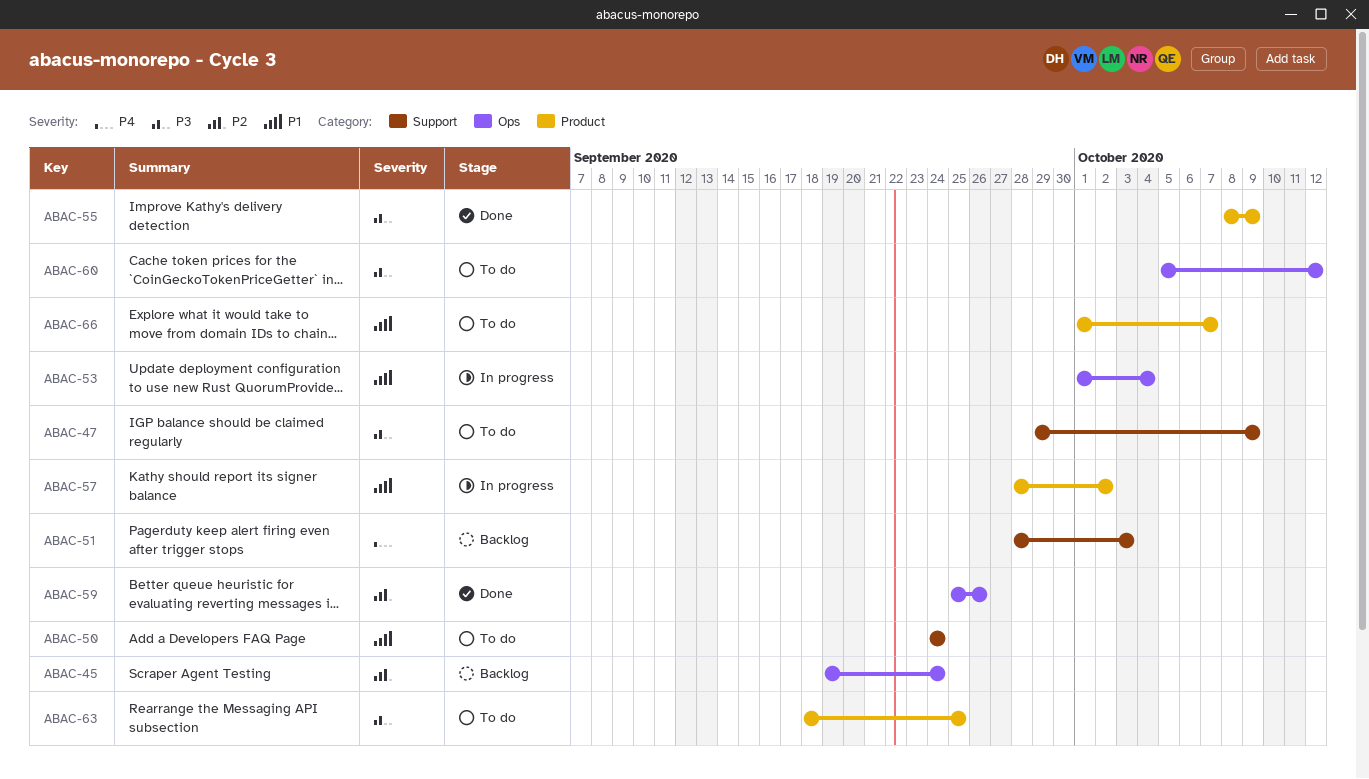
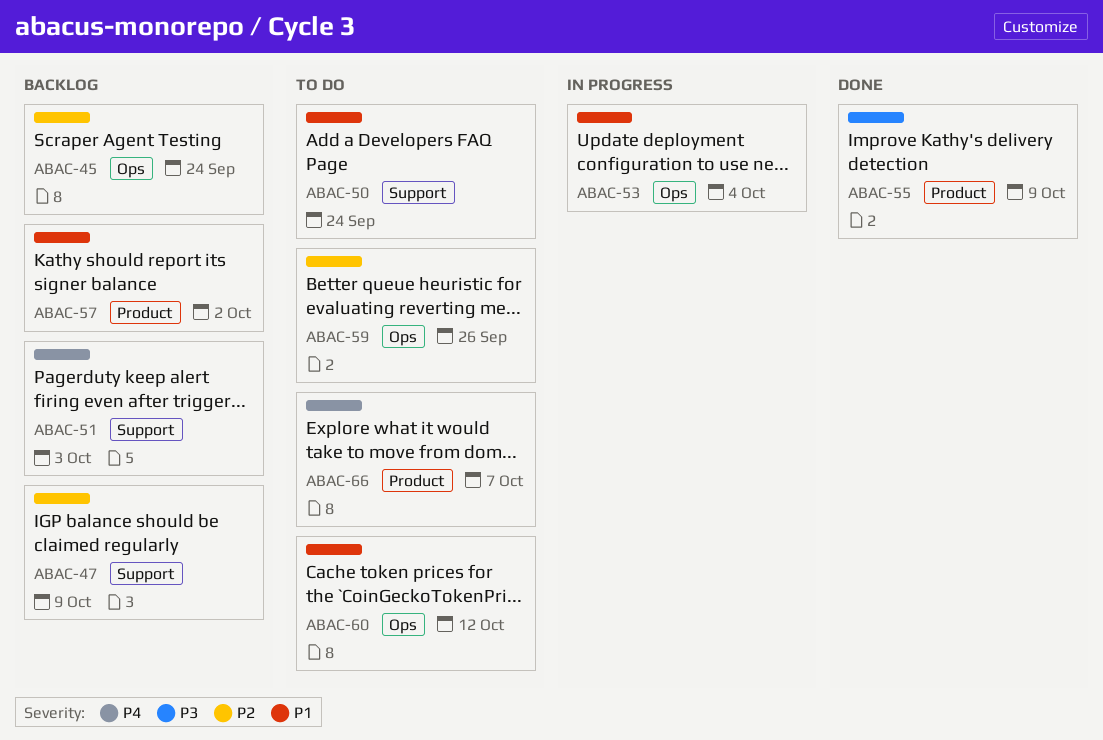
ABAC-47, status: To do -> Backlog
ABAC-47, priority: P3 -> P2
ABAC-57, status: In progress -> Backlog
ABAC-59, status: Done -> To do
ABAC-60, priority: P3 -> P1
ABAC-63: present -> none
ABAC-66, priority: P1 -> P4

